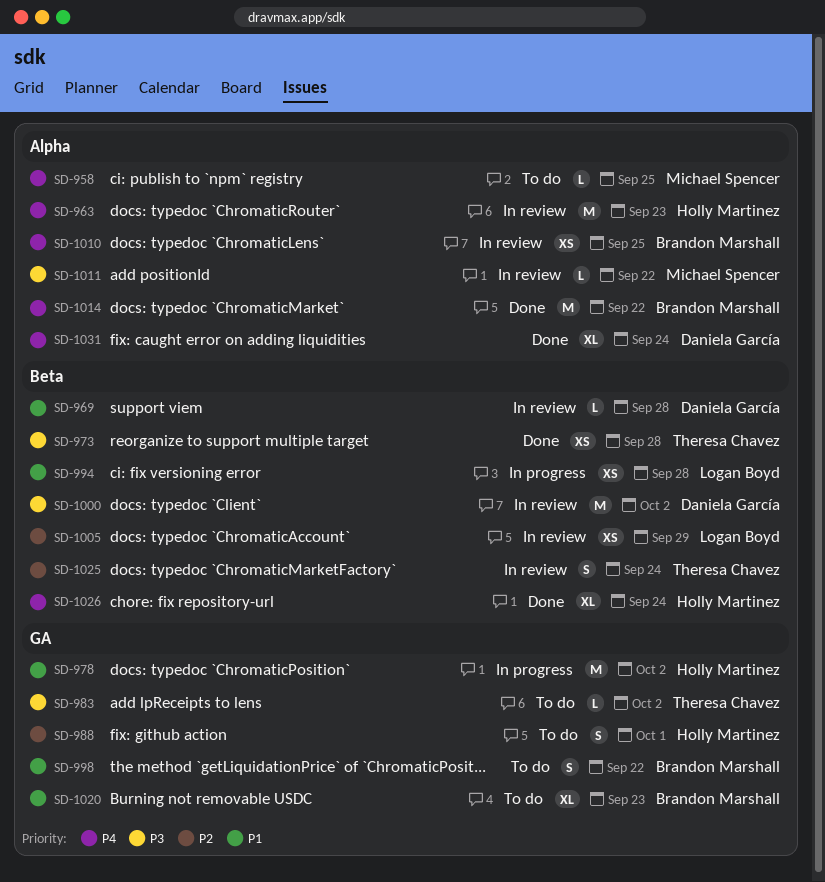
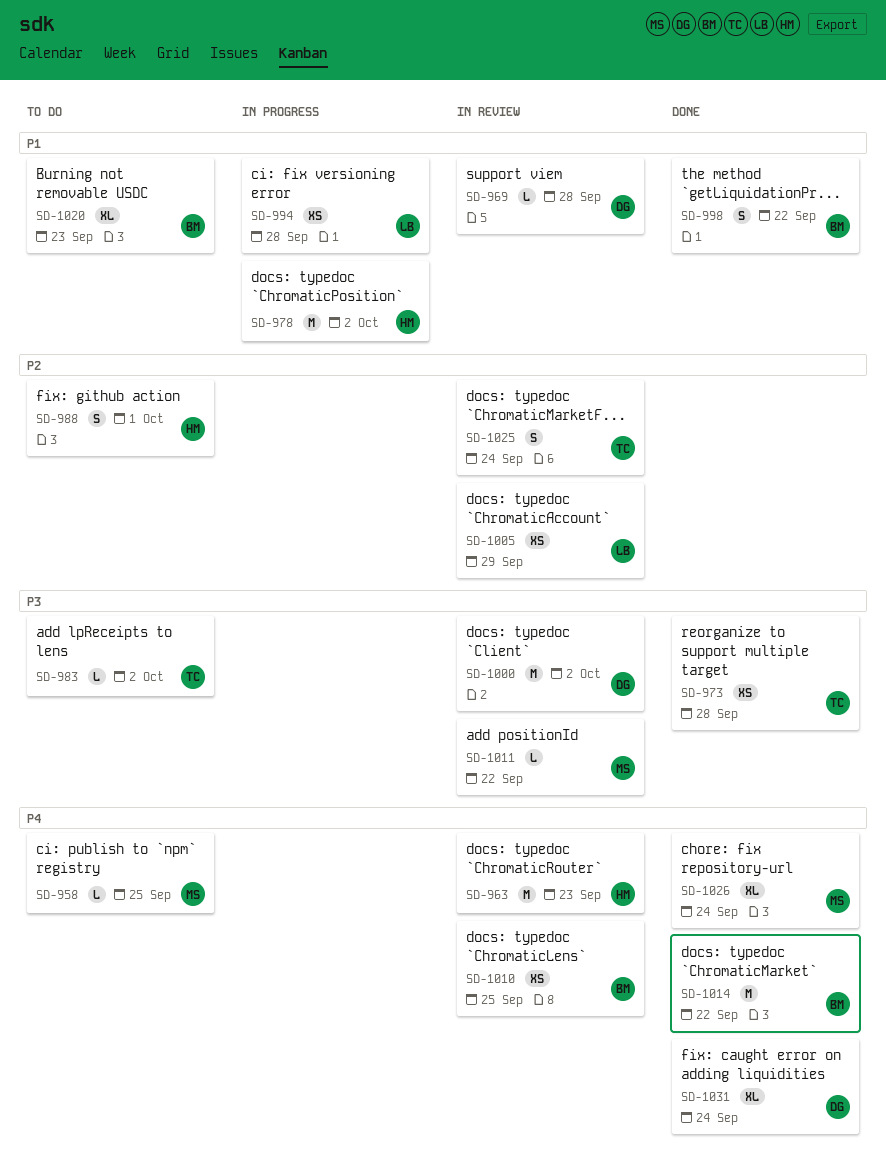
SD-998, status: To do -> Done
SD-1026, owner: Holly Martinez -> Michael Spencer

